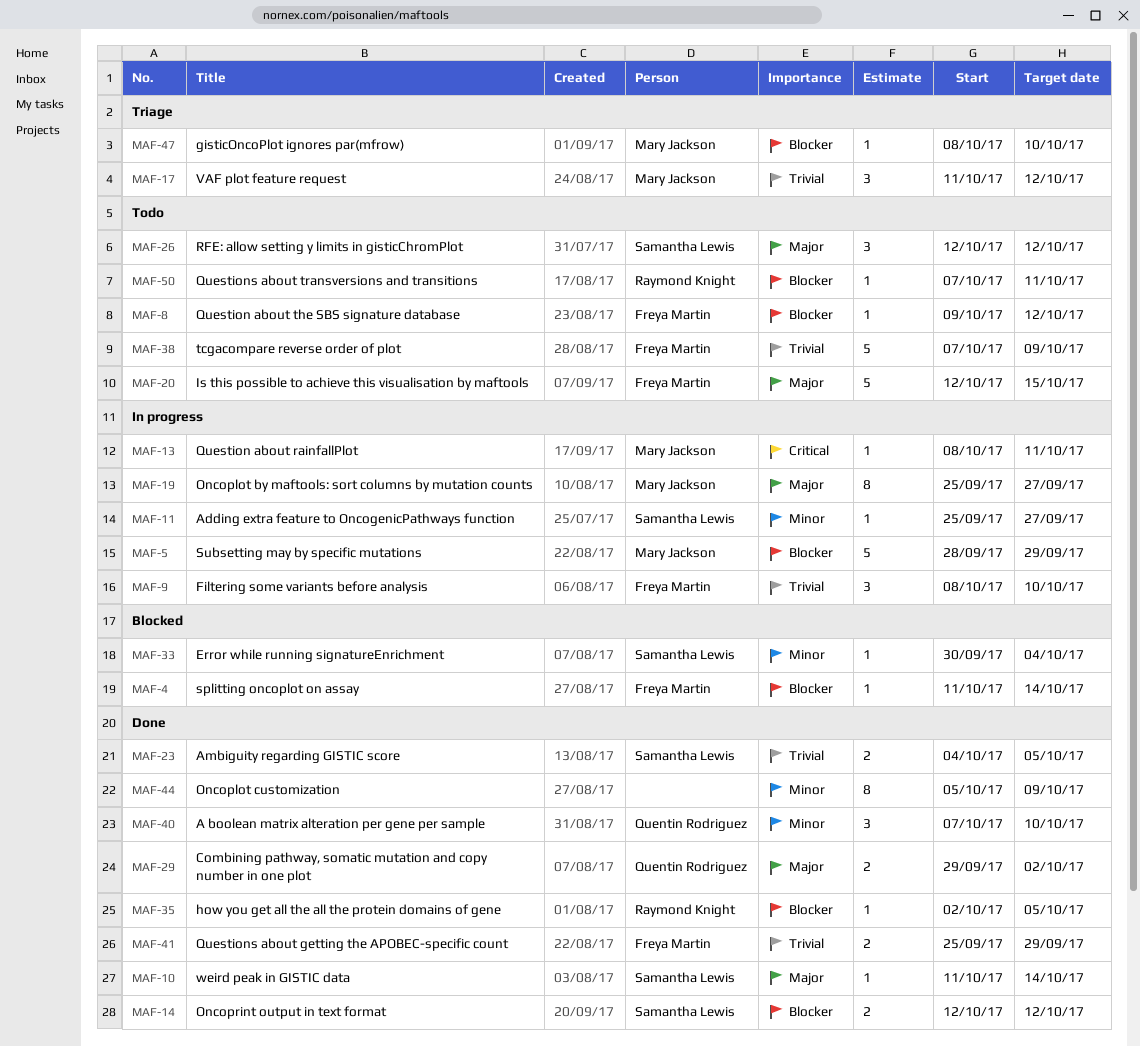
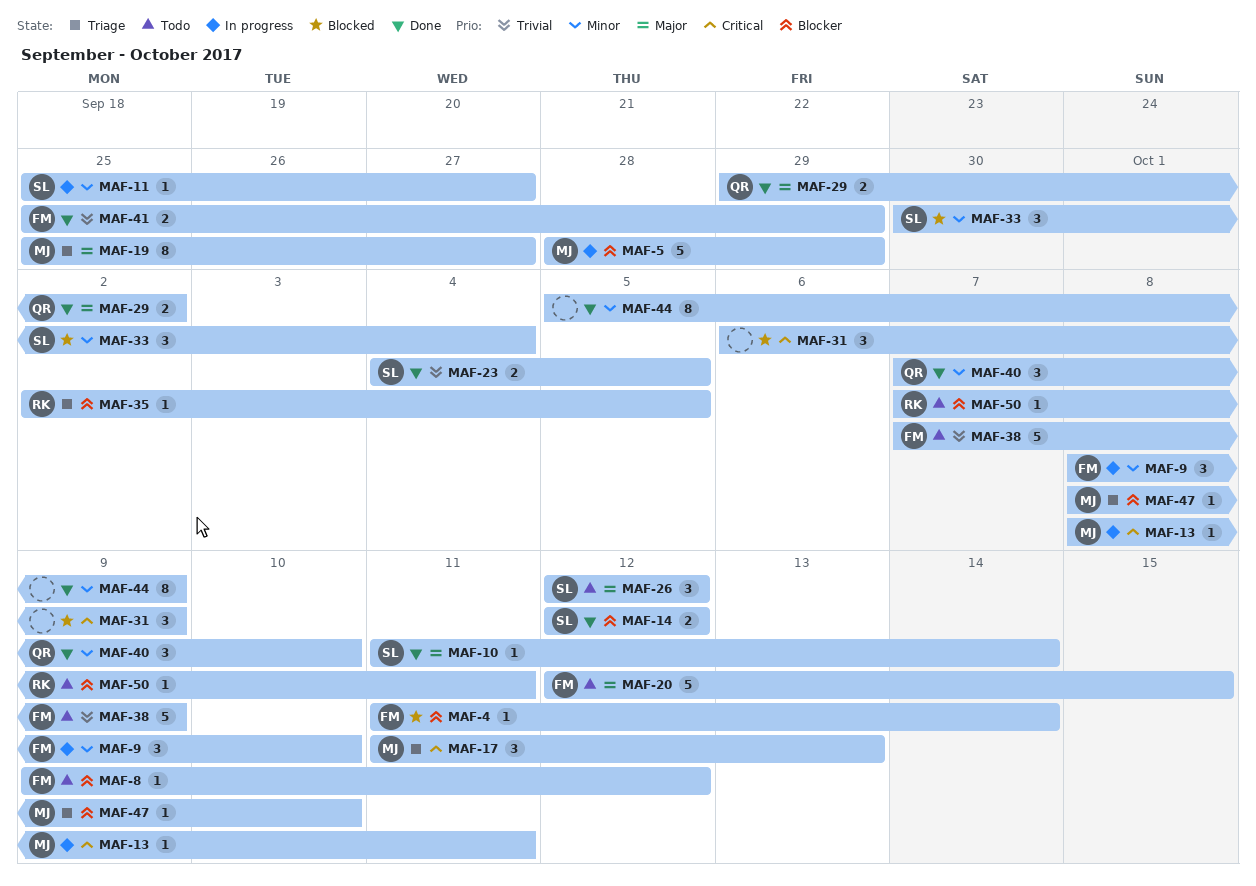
MAF-9, priority: Trivial -> Minor
MAF-17, priority: Trivial -> Critical
MAF-17, due: Oct 12 -> Oct 13
MAF-19, status: In progress -> Triage
MAF-31: none -> present
MAF-33, estimate: 1 -> 3
MAF-35, status: Done -> Triage

